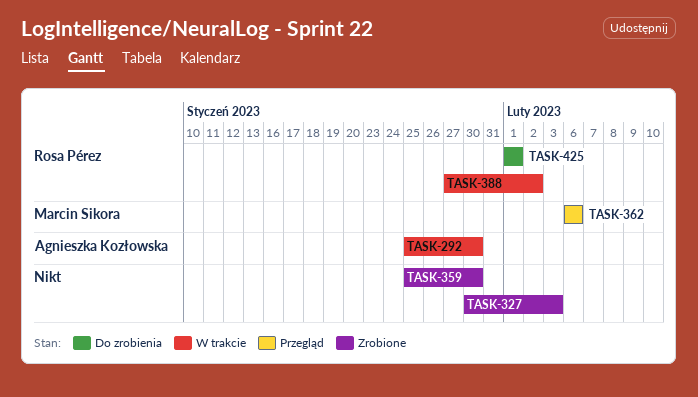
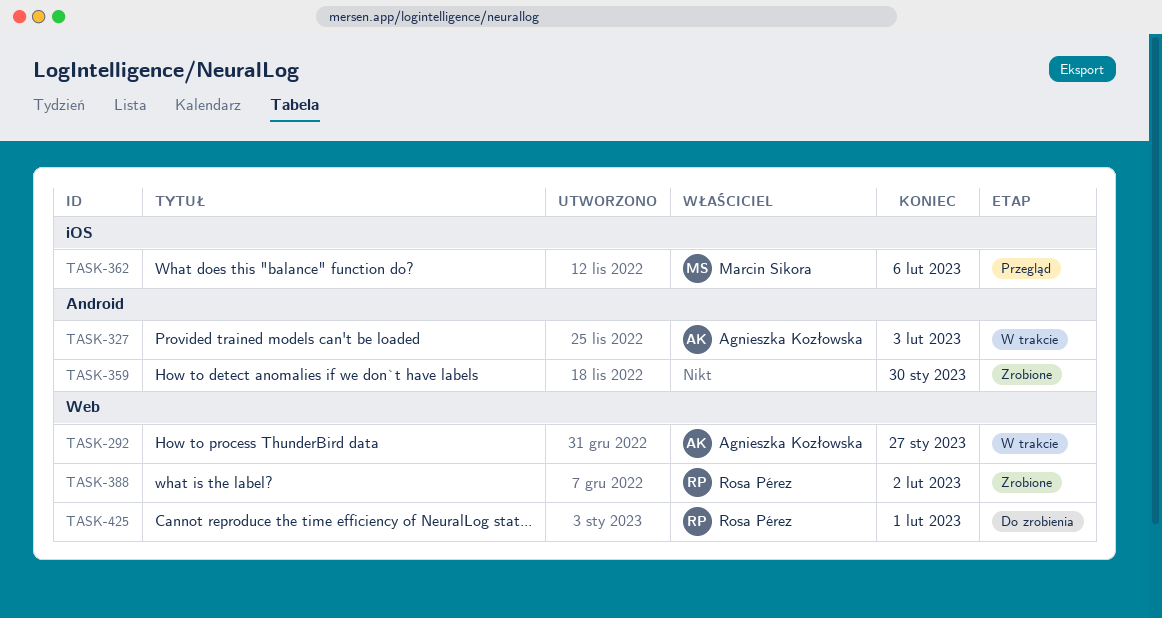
TASK-292, due: Jan 30 -> Jan 27
TASK-327, status: Zrobione -> W trakcie
TASK-327, owner: none -> Agnieszka Kozłowska
TASK-388, status: W trakcie -> Zrobione

